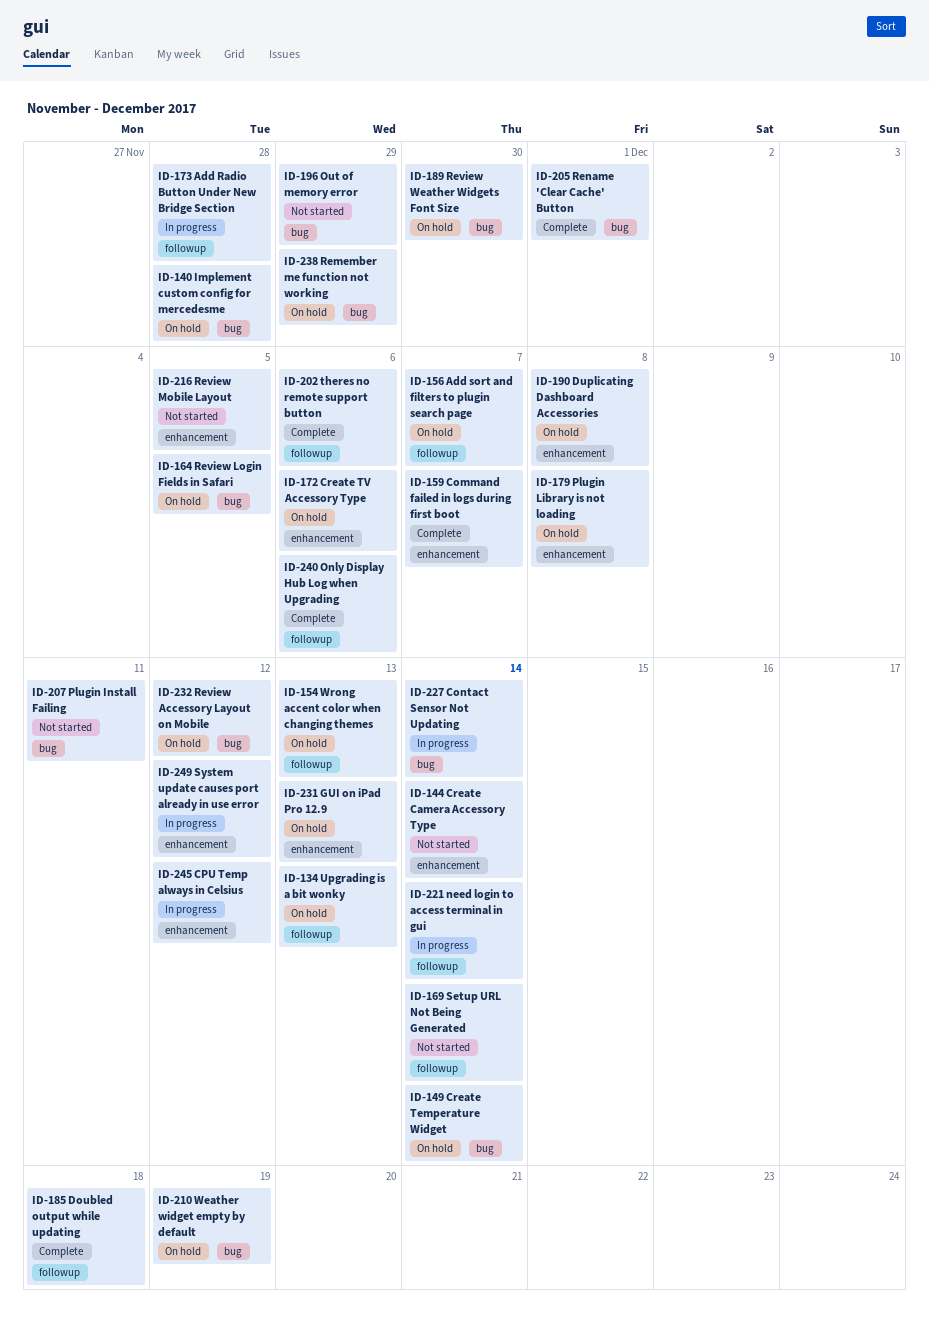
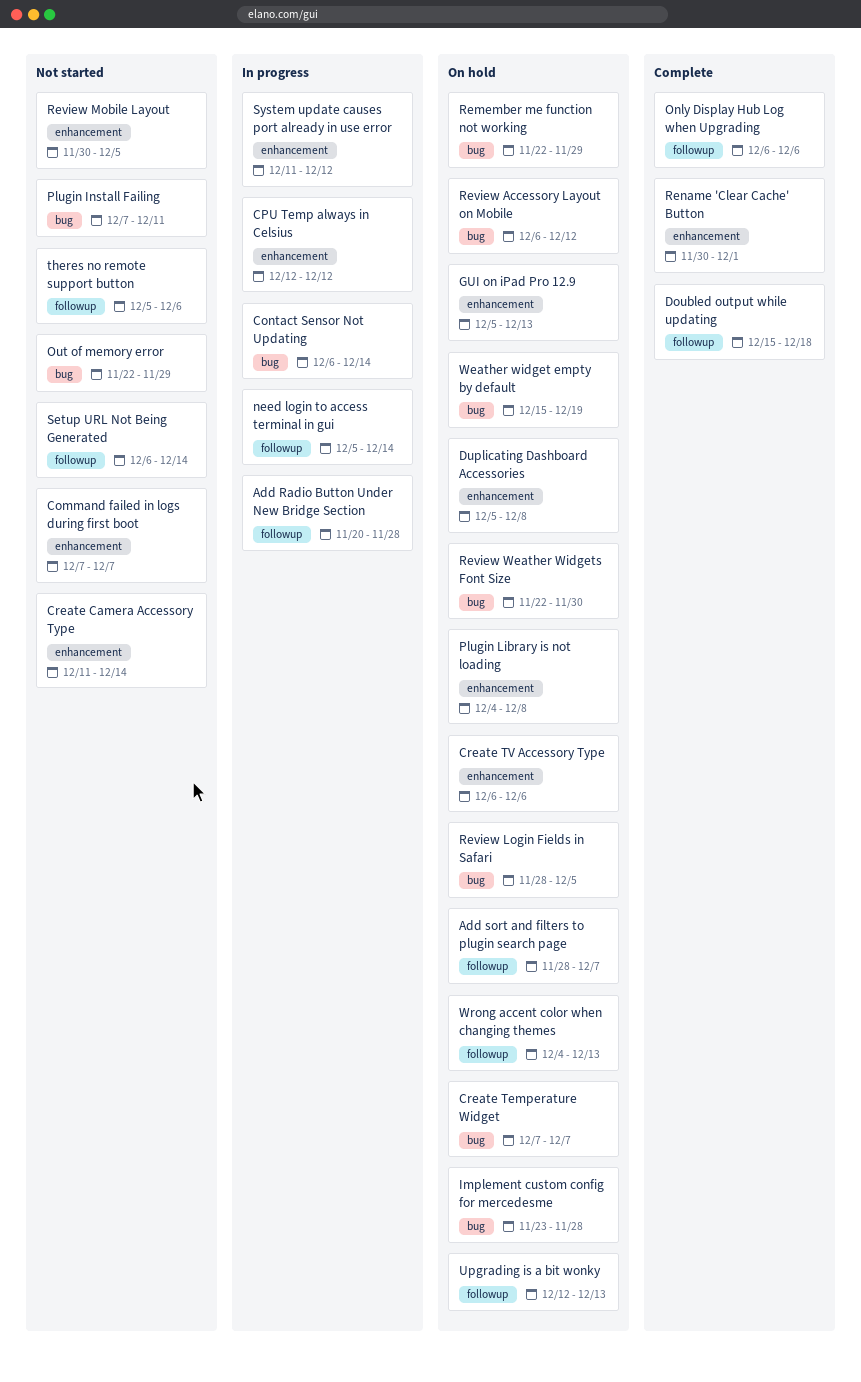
Command failed in logs during first boot, status: Complete -> Not started
Create Temperature Widget, due: Dec 14 -> Dec 7
Rename 'Clear Cache' Button, label: bug -> enhancement
theres no remote support button, status: Complete -> Not started

